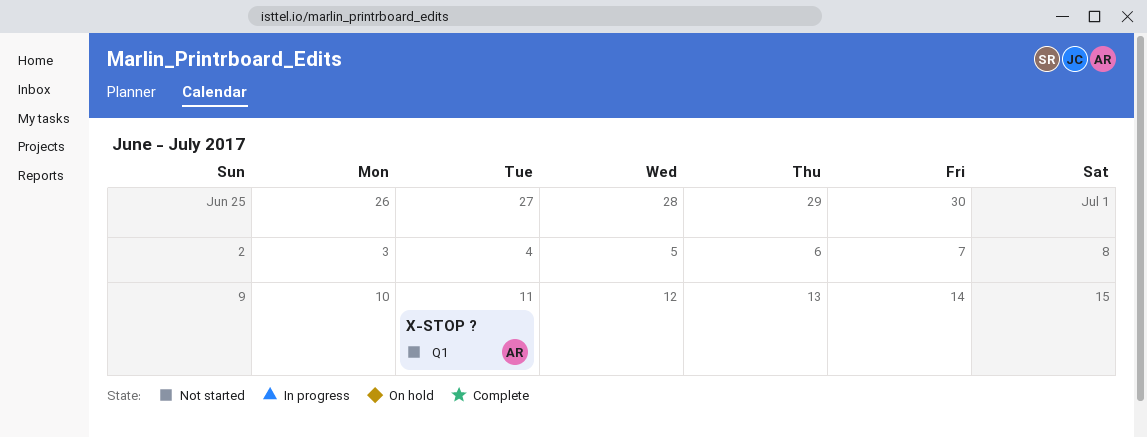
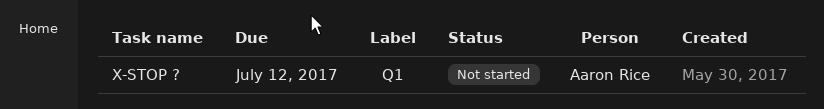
X-STOP ?, due: Jul 11 -> Jul 12

